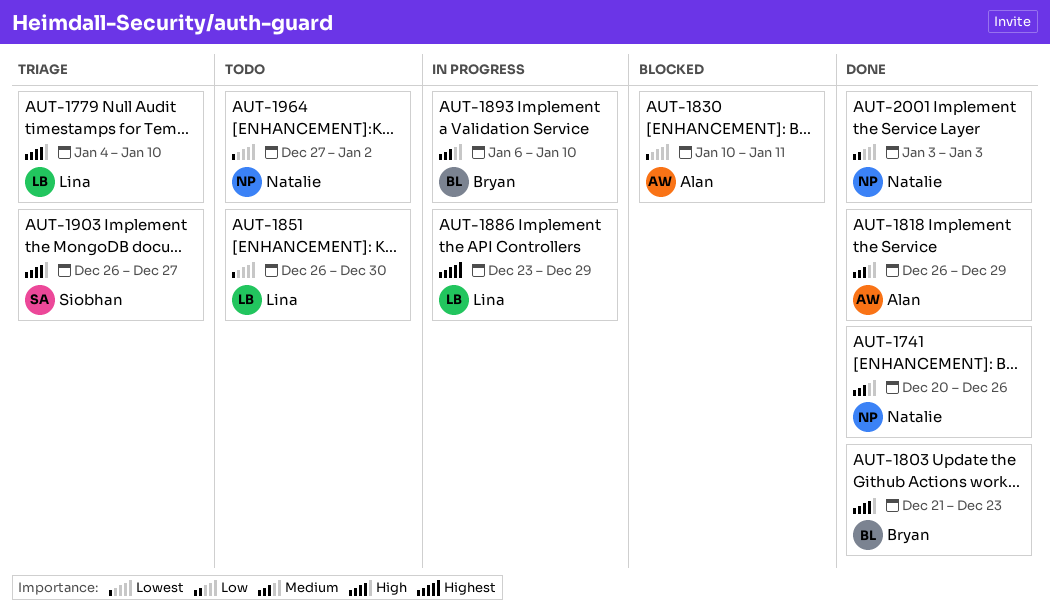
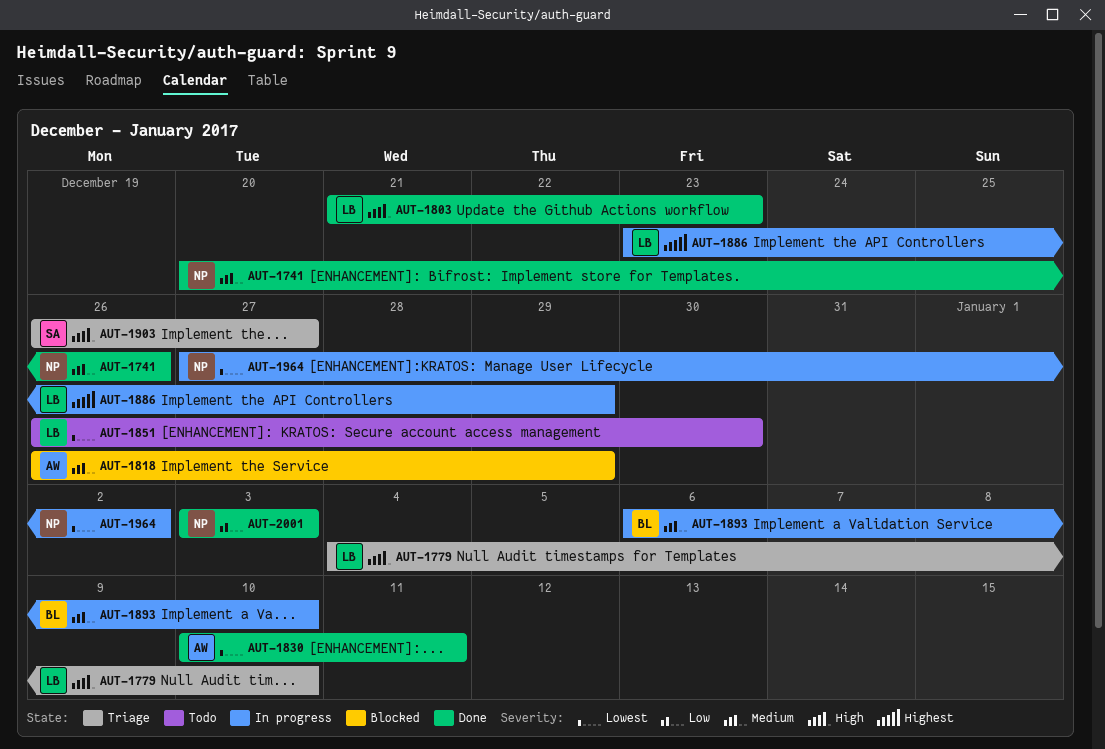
AUT-1803, owner: Bryan -> Lina
AUT-1818, status: Done -> Blocked
AUT-1830, status: Blocked -> Done
AUT-1964, status: Todo -> In progress

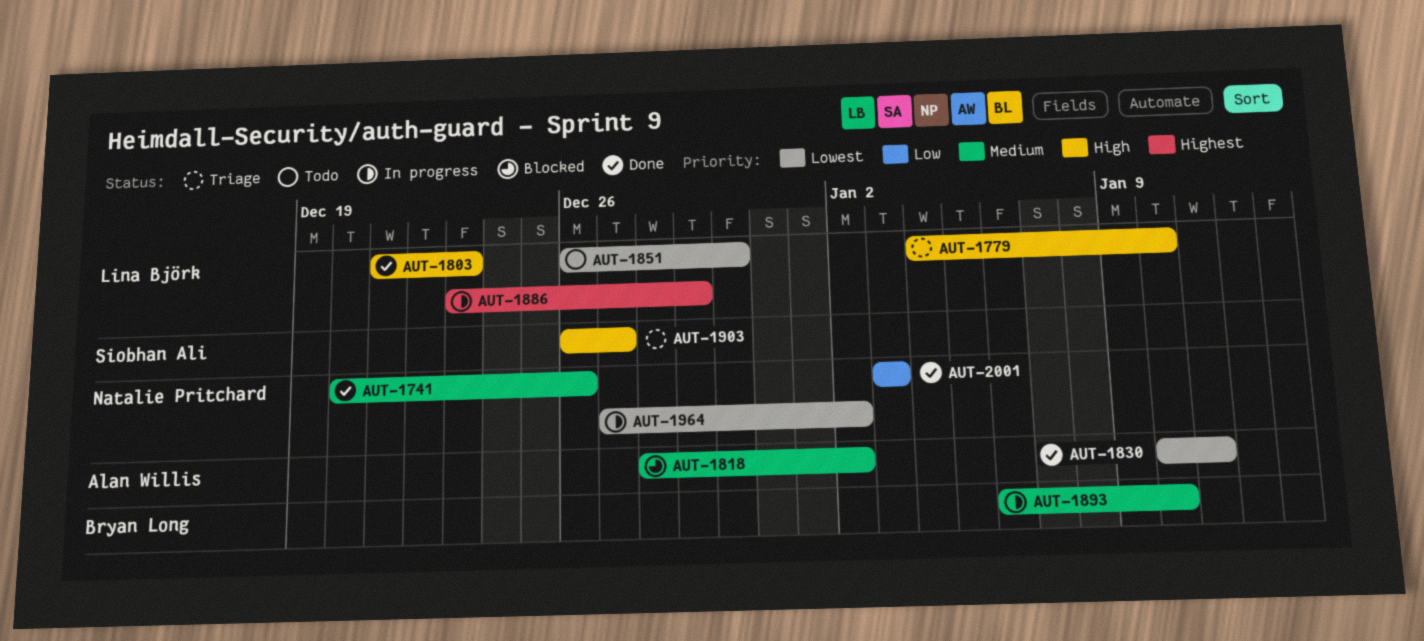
AUT-1818, start: Dec 26 -> Dec 28
AUT-1818, due: Dec 29 -> Jan 2

